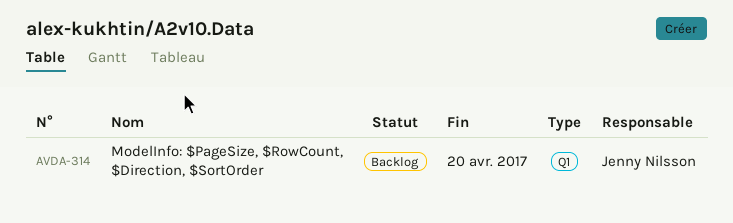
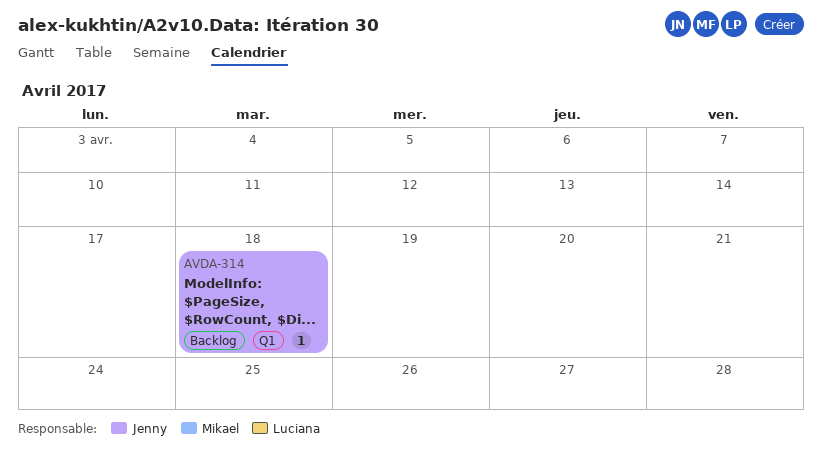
AVDA-314, due: Apr 20 -> Apr 18

